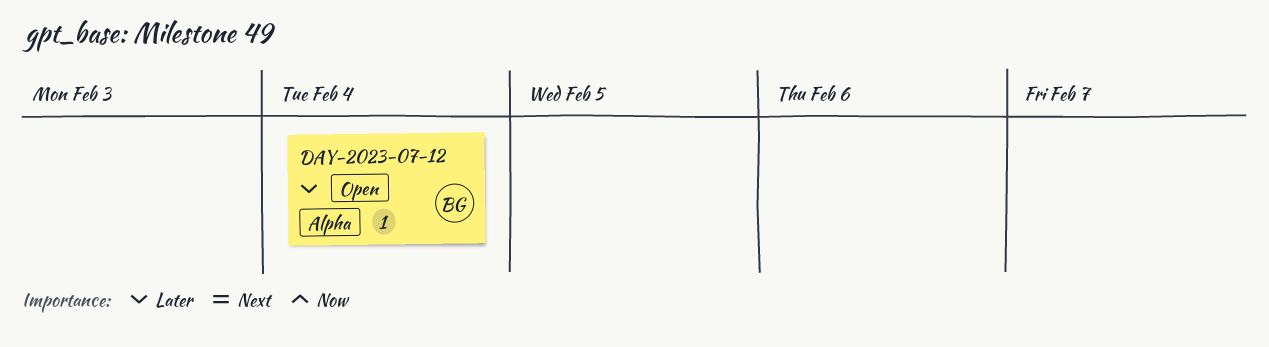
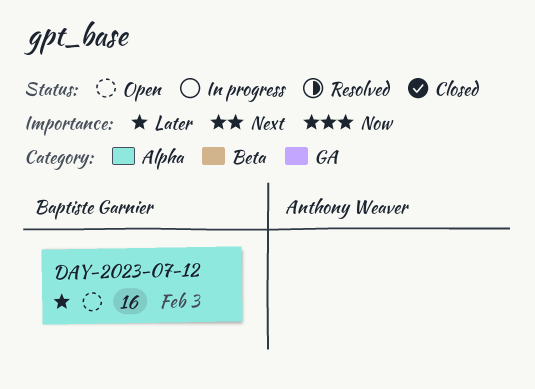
DAY-2023-07-12, estimate: 1 -> 16
DAY-2023-07-12, due: Feb 4 -> Feb 3

